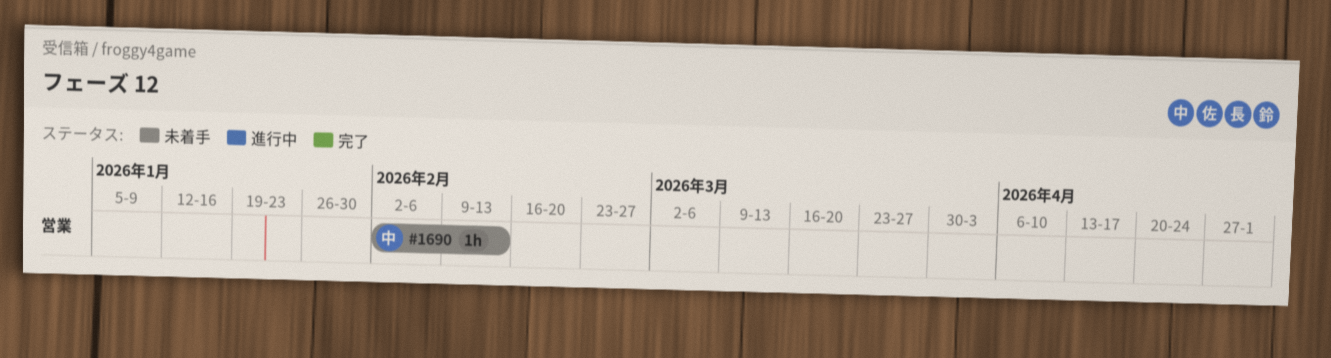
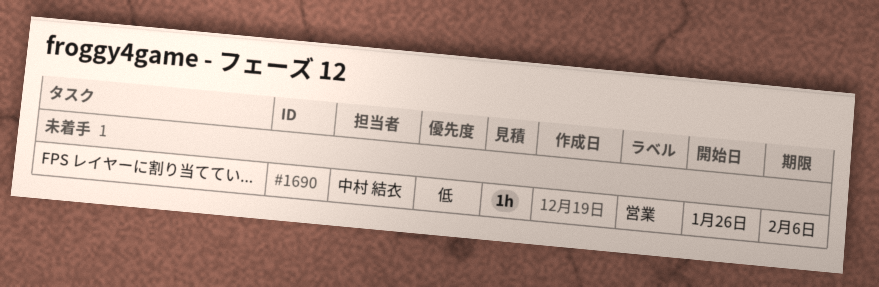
#1690, start: Feb 2 -> Jan 26
#1690, due: Feb 13 -> Feb 6

